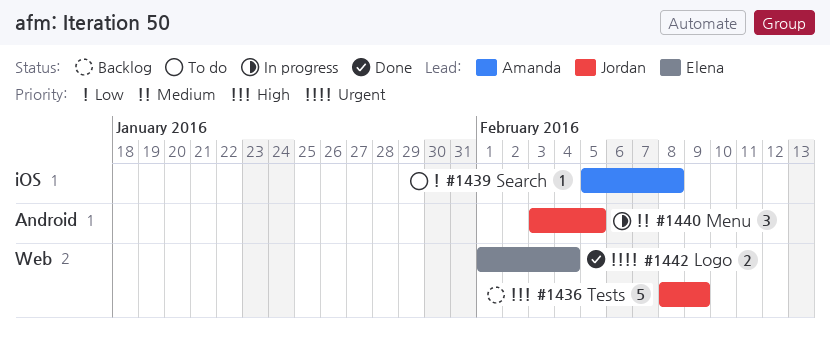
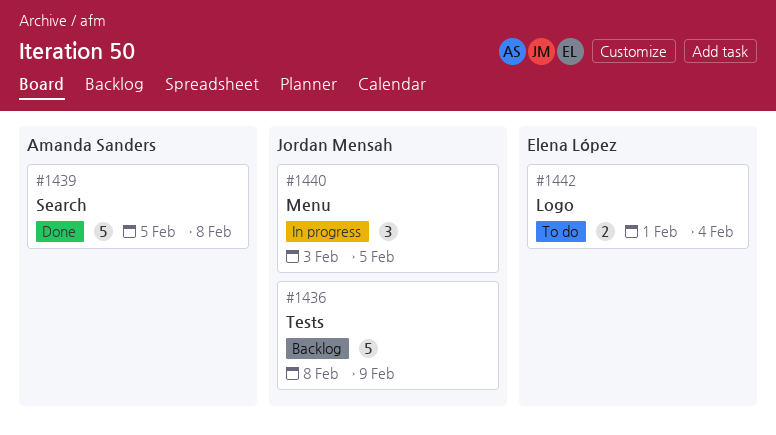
#1439, status: To do -> Done
#1439, estimate: 1 -> 5
#1442, status: Done -> To do

